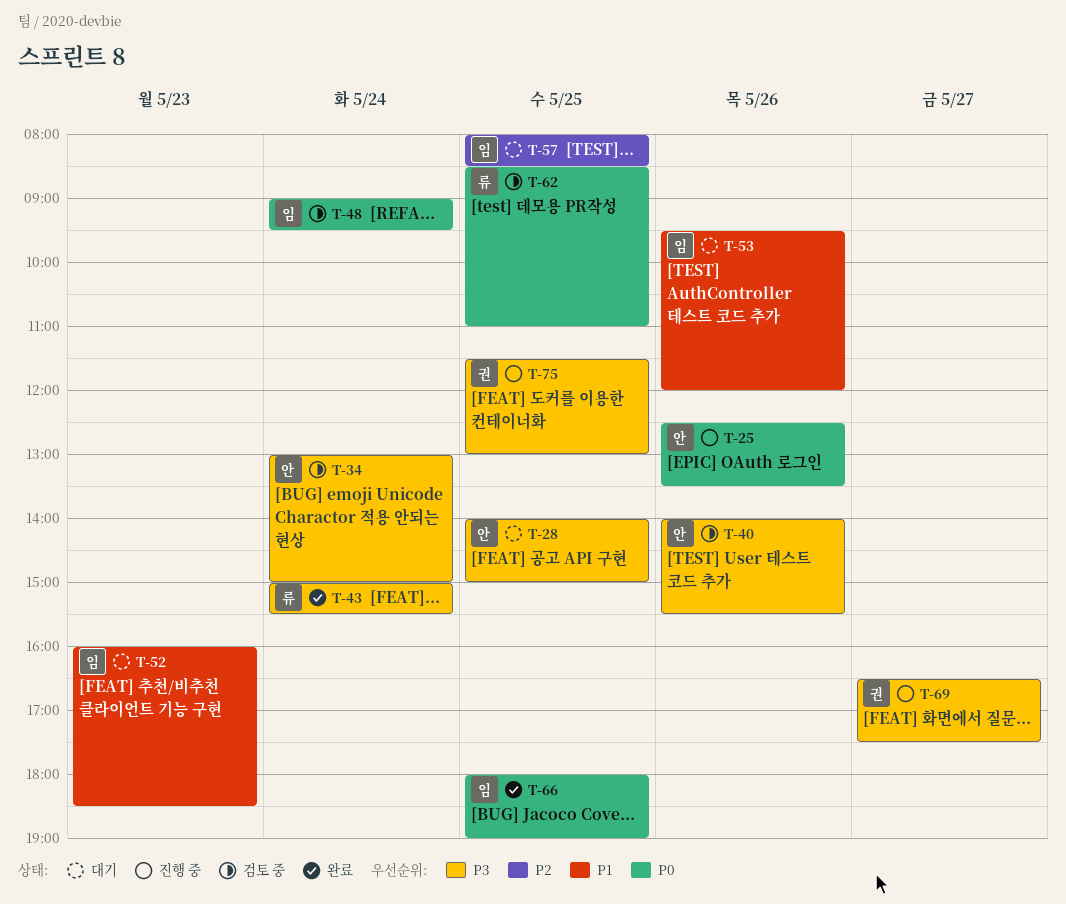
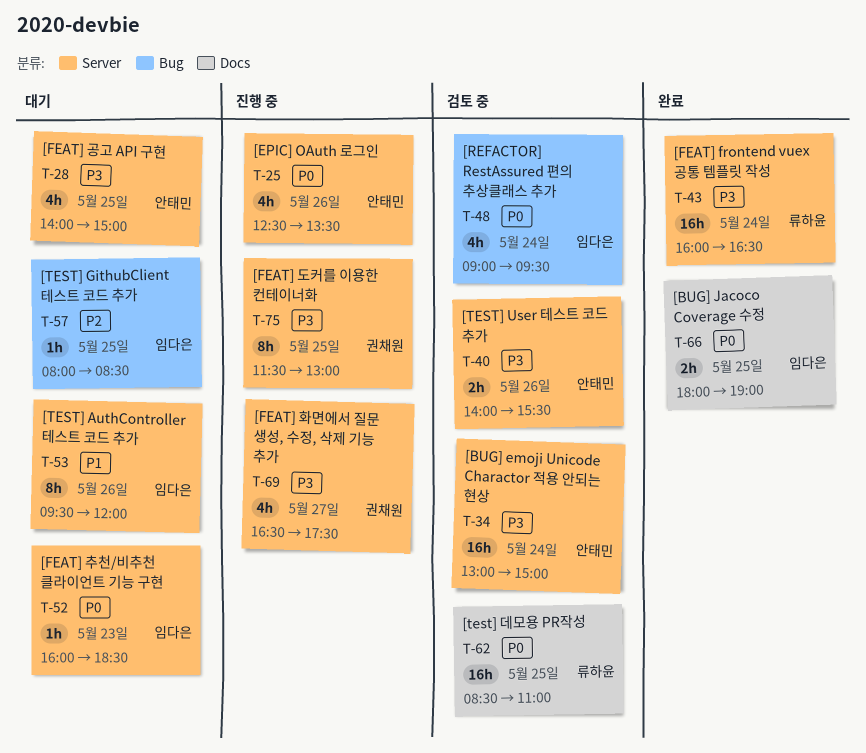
T-43, begins: 15:00 -> 16:00
T-43, ends: 15:30 -> 16:30
T-52, priority: P1 -> P0

